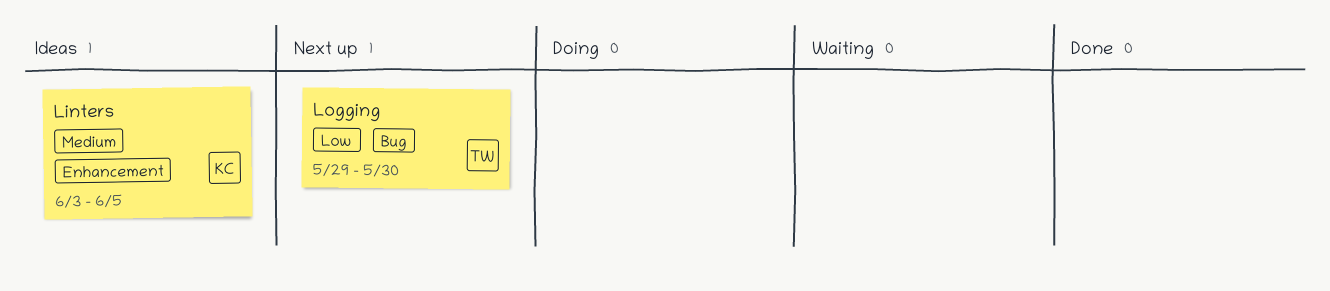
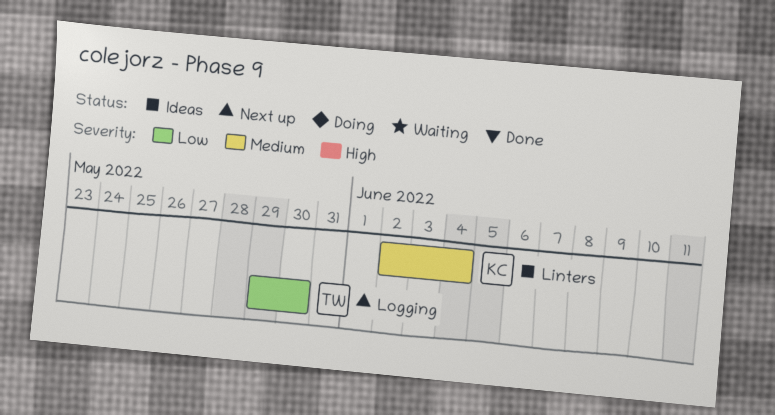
Linters, start: Jun 3 -> Jun 2
Linters, due: Jun 5 -> Jun 4

